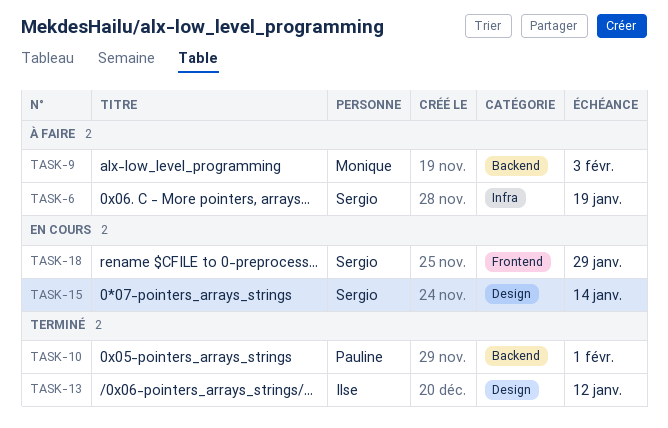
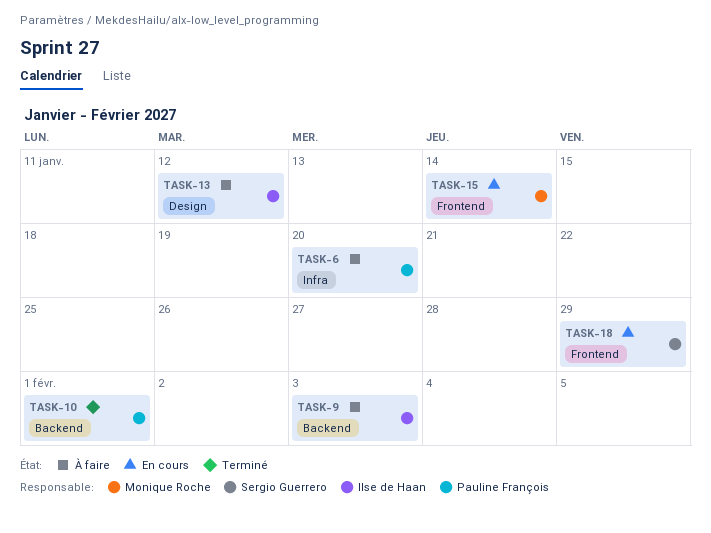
TASK-6, owner: Sergio Guerrero -> Pauline François
TASK-6, due: Jan 19 -> Jan 20
TASK-9, owner: Monique Roche -> Ilse de Haan
TASK-13, status: Terminé -> À faire
TASK-15, owner: Sergio Guerrero -> Monique Roche
TASK-15, label: Design -> Frontend

